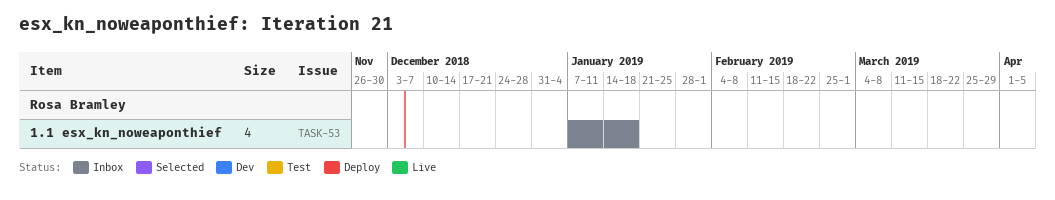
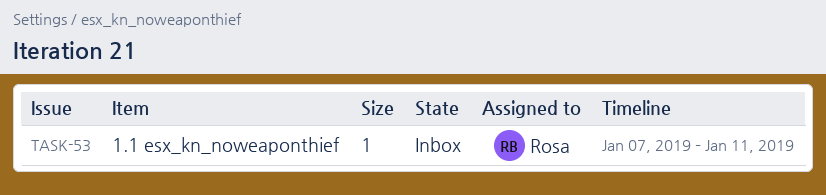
TASK-53, estimate: 4 -> 1
TASK-53, due: Jan 18 -> Jan 11

